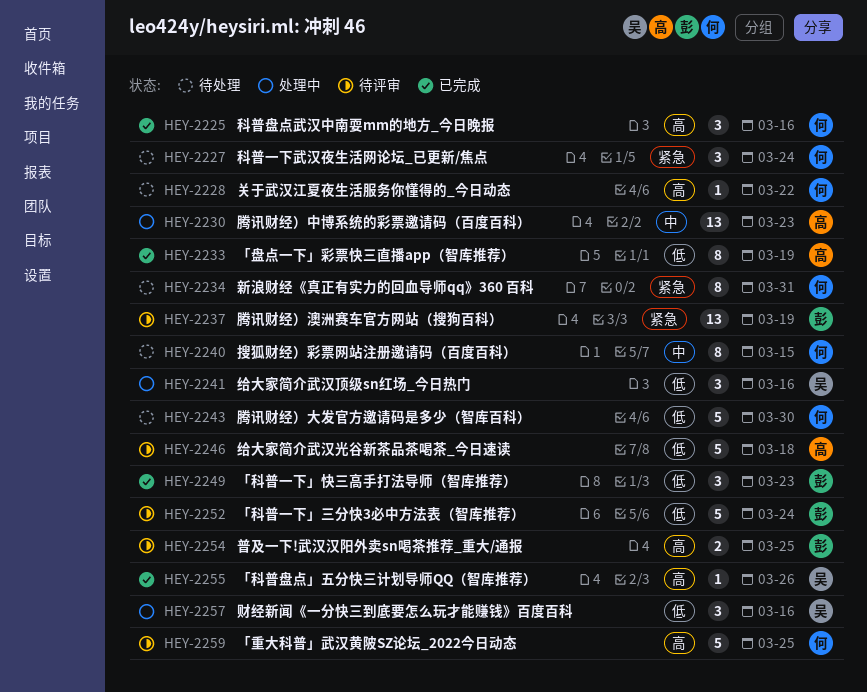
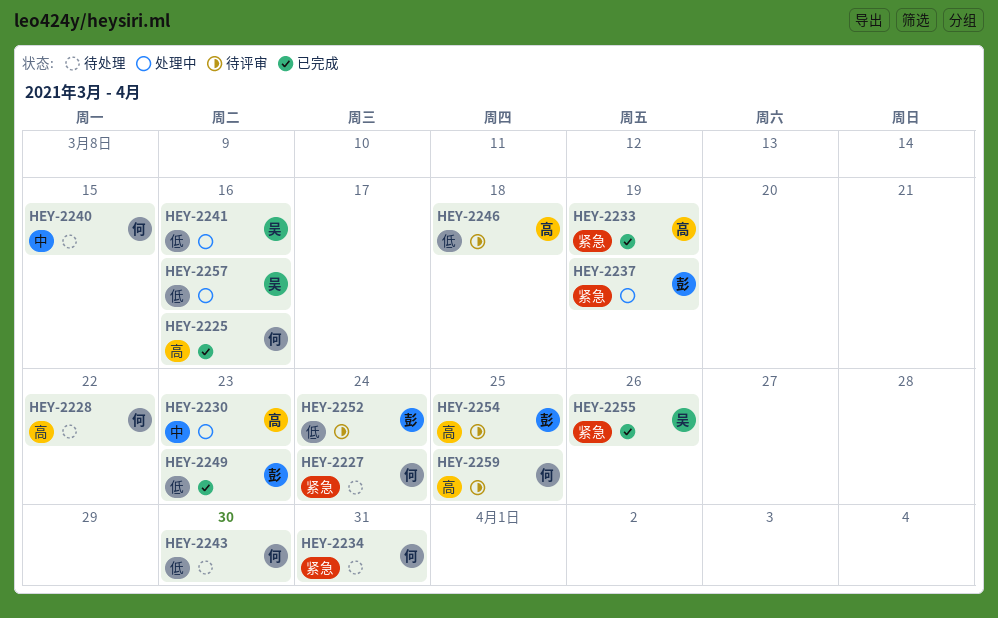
HEY-2233, priority: 低 -> 紧急
HEY-2237, status: 待评审 -> 处理中
HEY-2255, priority: 高 -> 紧急

